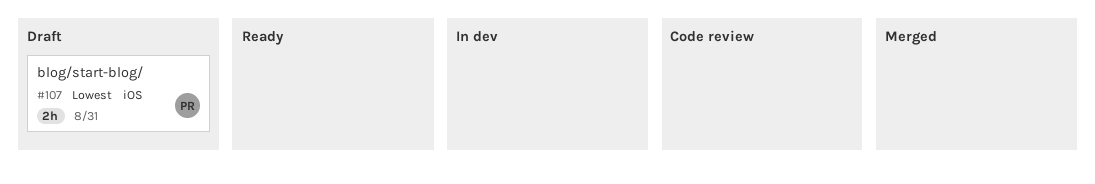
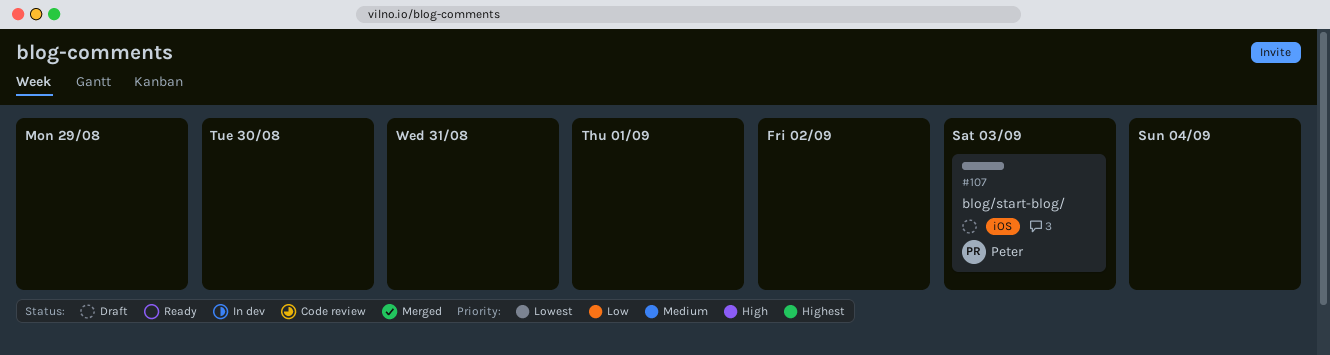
#107, due: Aug 31 -> Sep 3

